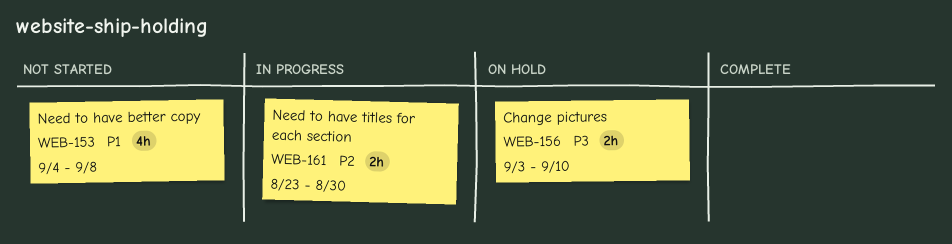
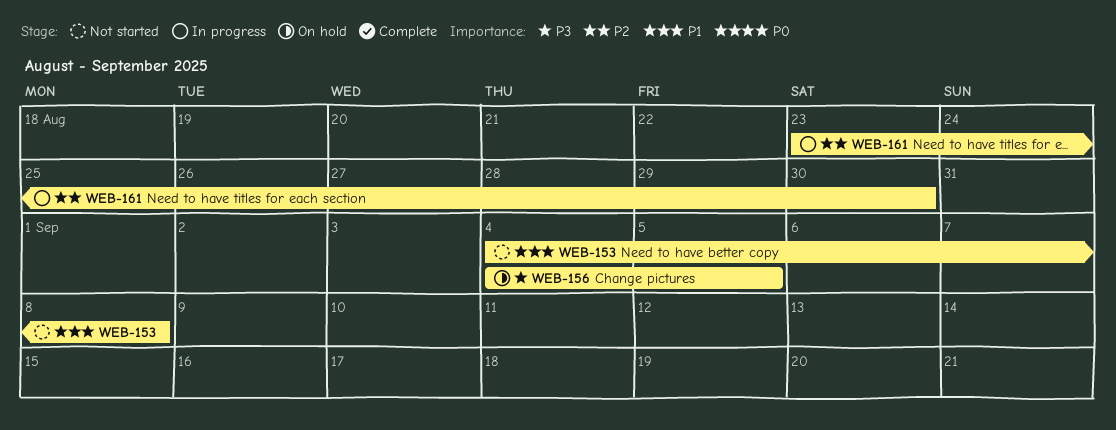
WEB-156, start: Sep 3 -> Sep 4
WEB-156, due: Sep 10 -> Sep 5

